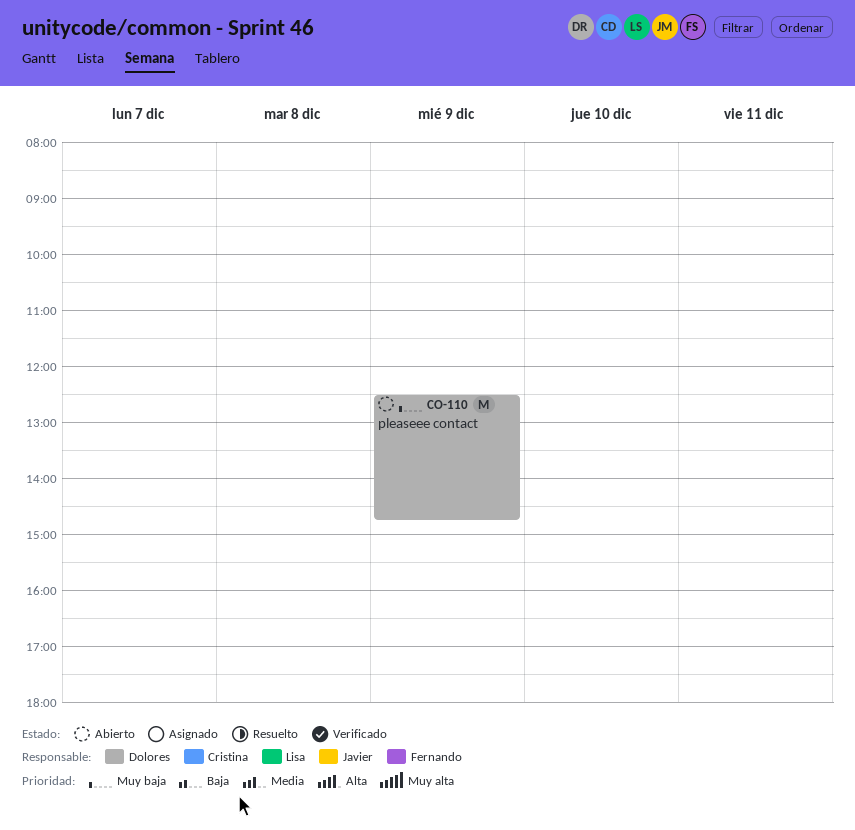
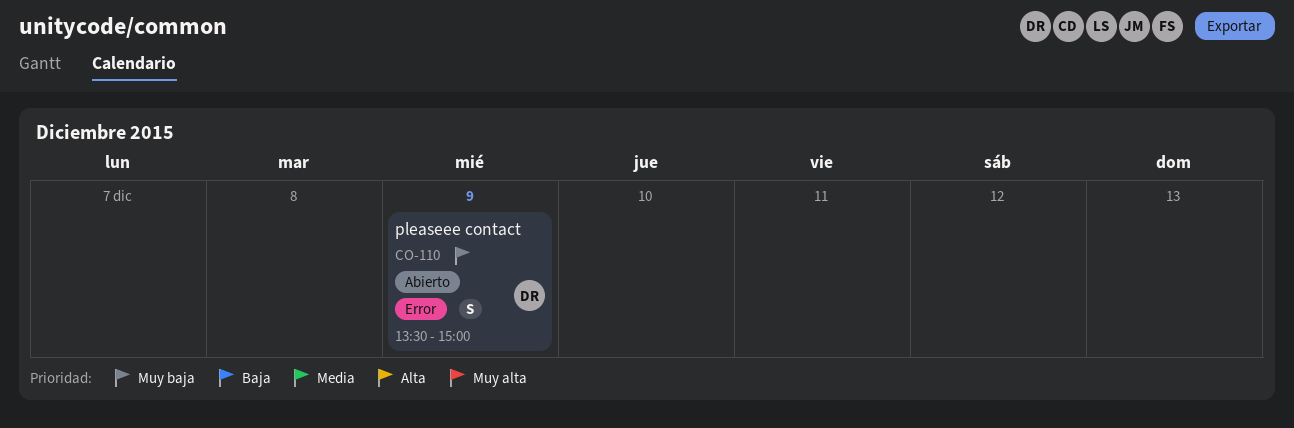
CO-110, estimate: M -> S
CO-110, begins: 12:30 -> 13:30
CO-110, ends: 14:45 -> 15:00

